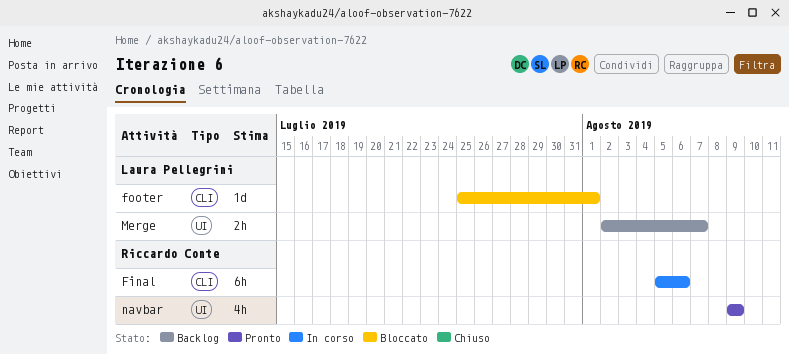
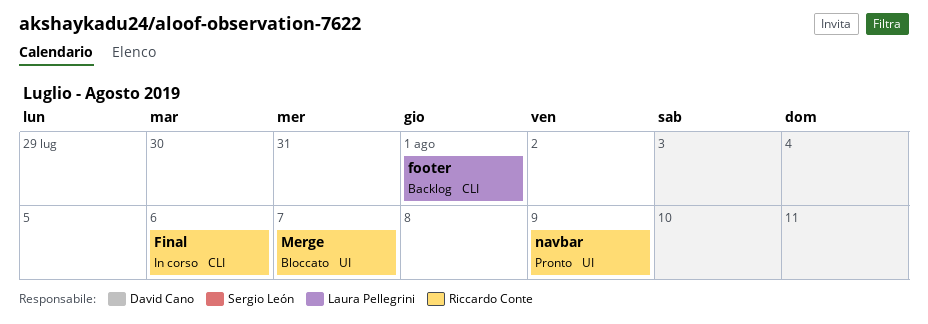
footer, status: Bloccato -> Backlog
Merge, status: Backlog -> Bloccato
Merge, owner: Laura Pellegrini -> Riccardo Conte

